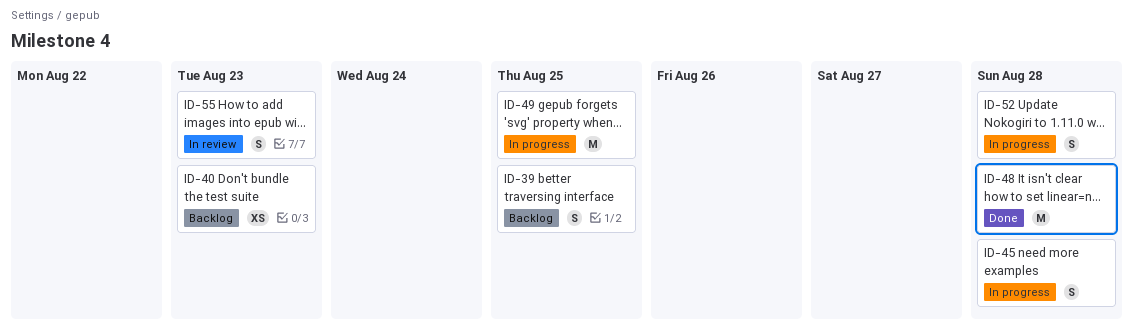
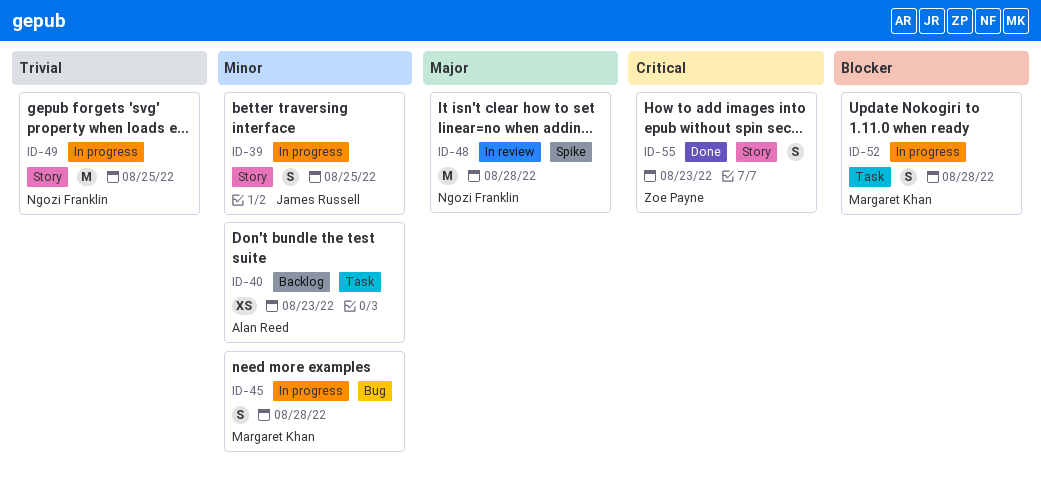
ID-39, status: Backlog -> In progress
ID-48, status: Done -> In review
ID-55, status: In review -> Done

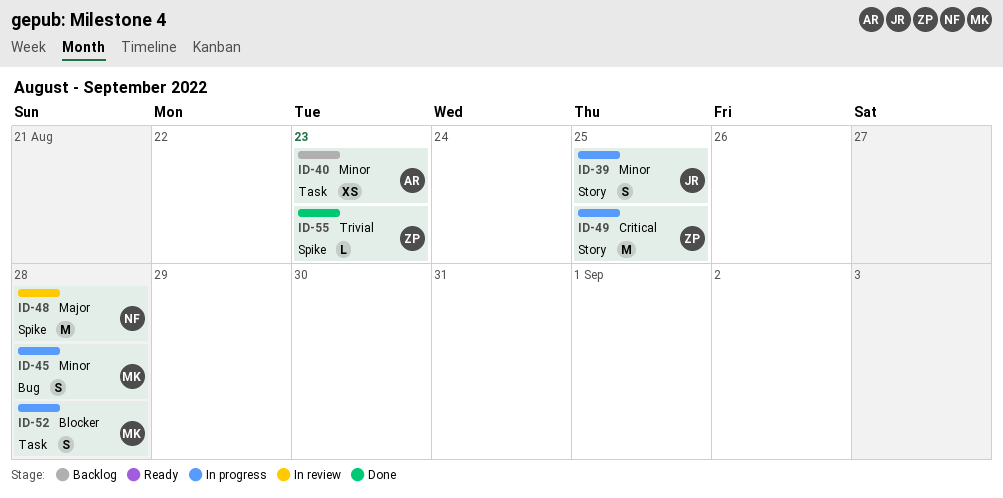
ID-49, owner: Ngozi Franklin -> Zoe Payne
ID-49, priority: Trivial -> Critical
ID-55, priority: Critical -> Trivial
ID-55, label: Story -> Spike
ID-55, estimate: S -> L

